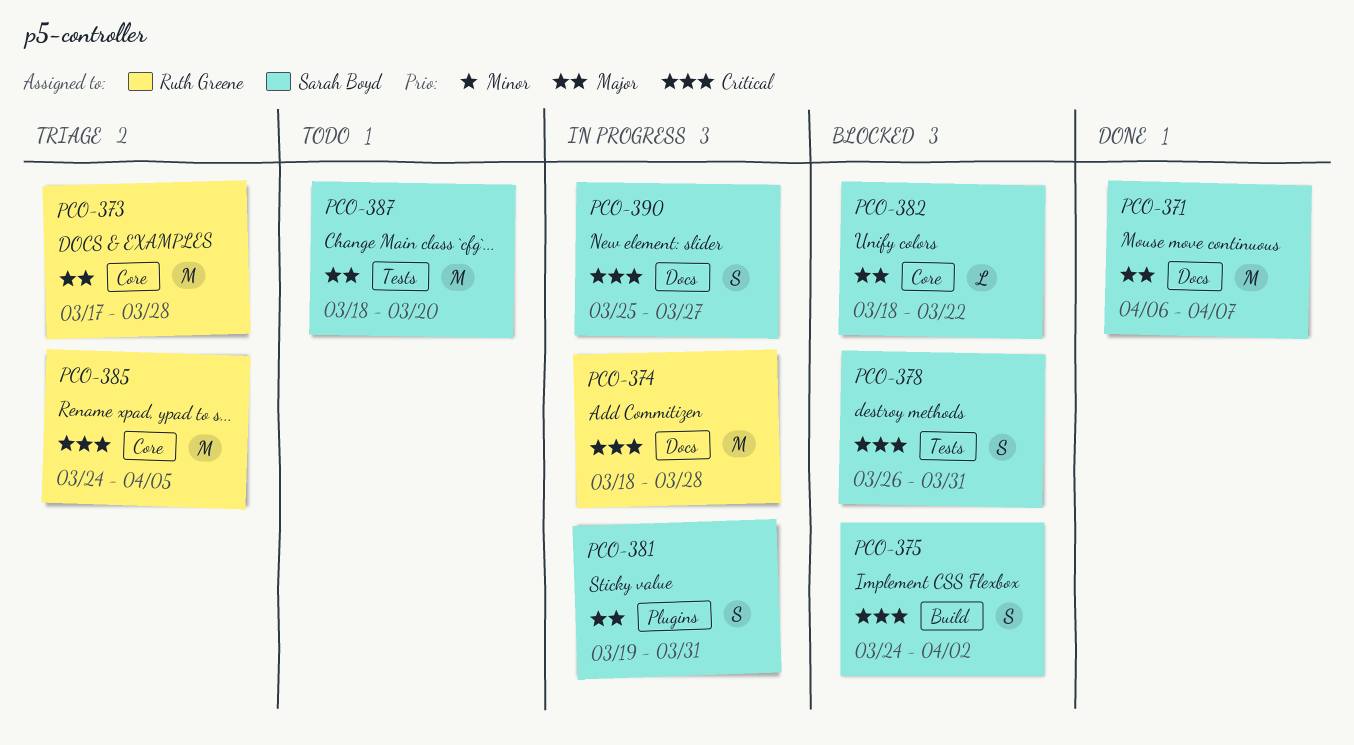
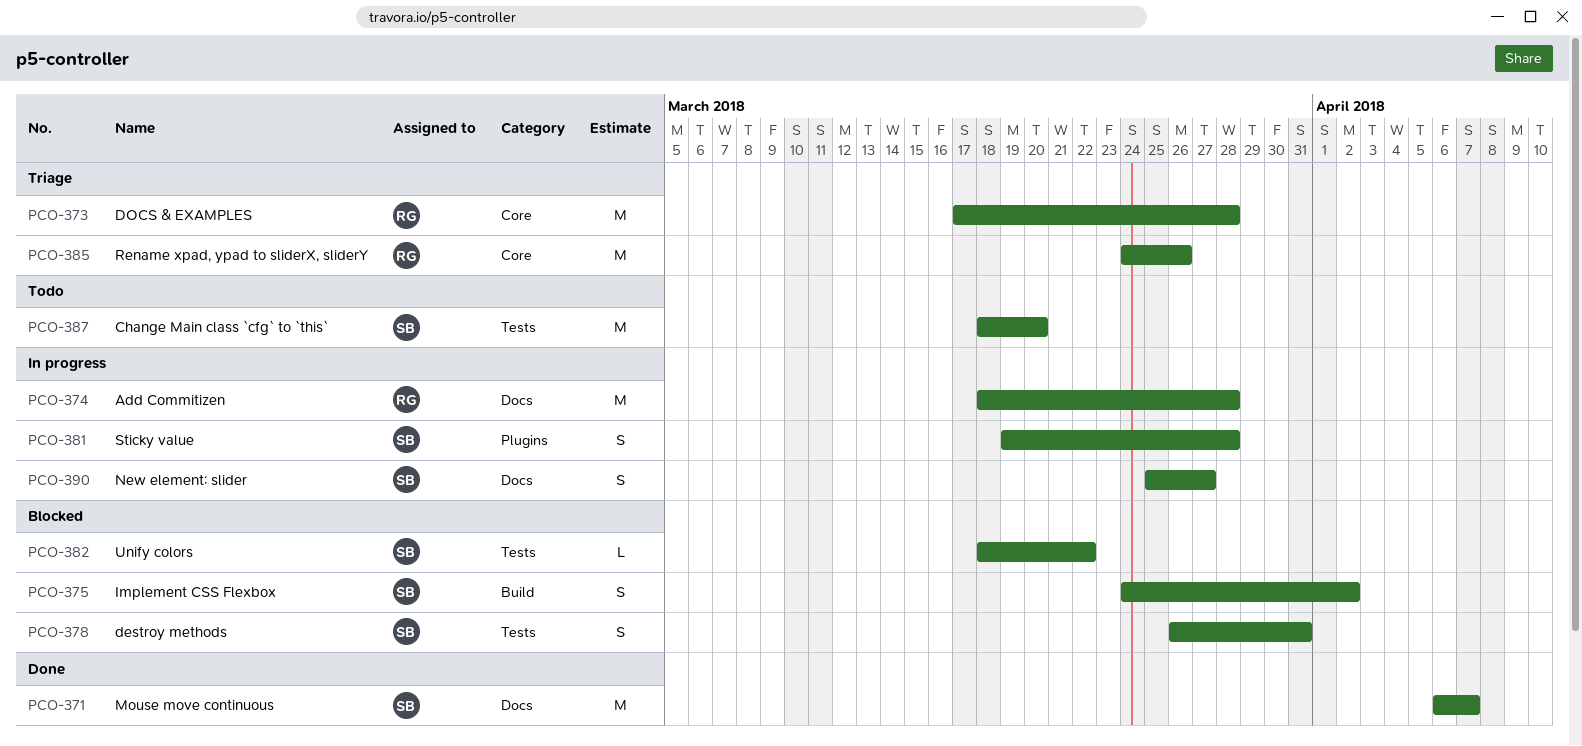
PCO-381, due: Mar 31 -> Mar 28
PCO-382, label: Core -> Tests
PCO-385, due: Apr 5 -> Mar 26

